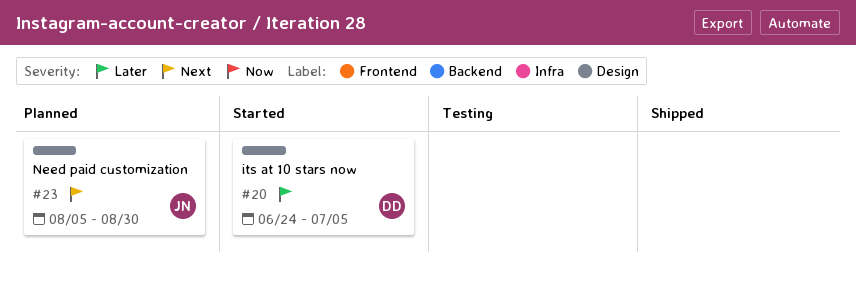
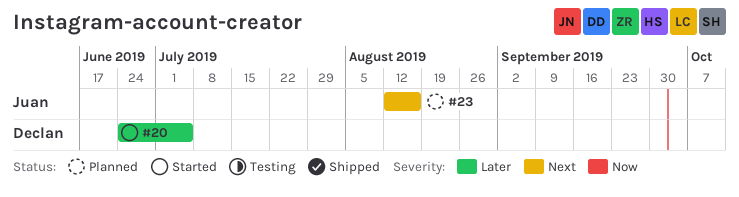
#23, start: Aug 5 -> Aug 12
#23, due: Aug 30 -> Aug 16

